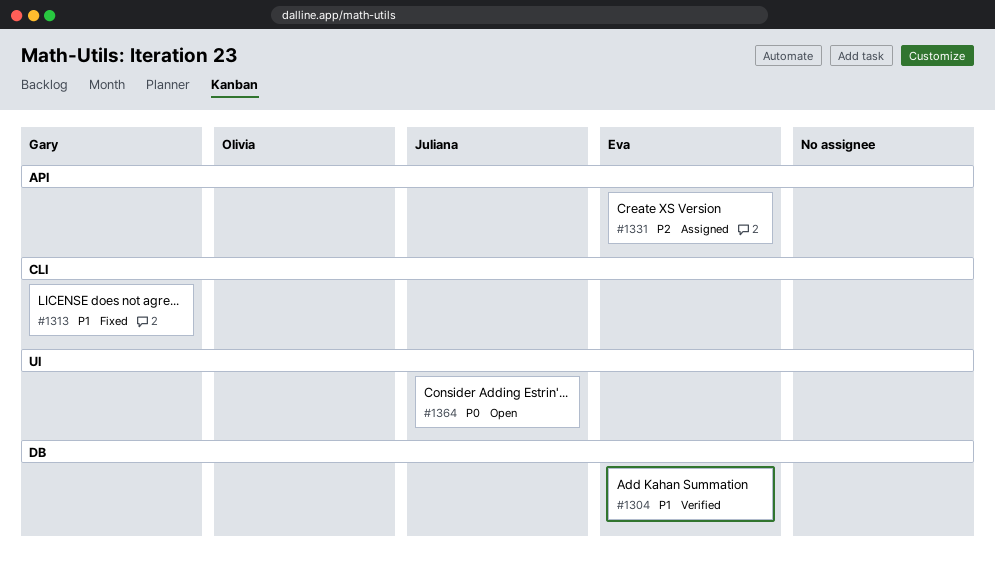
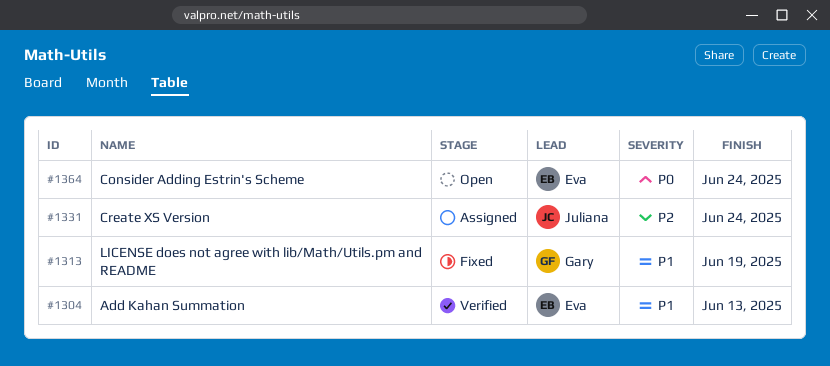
#1331, owner: Eva -> Juliana
#1364, owner: Juliana -> Eva

